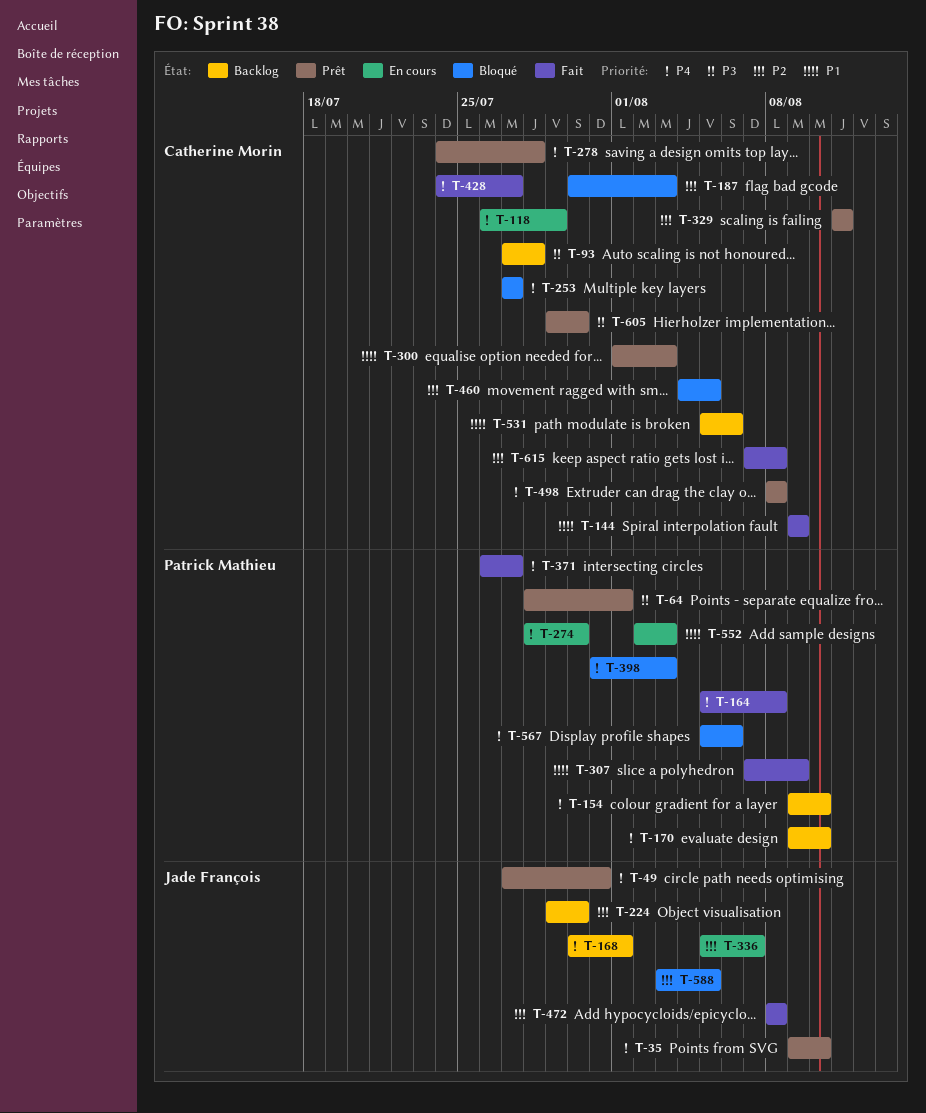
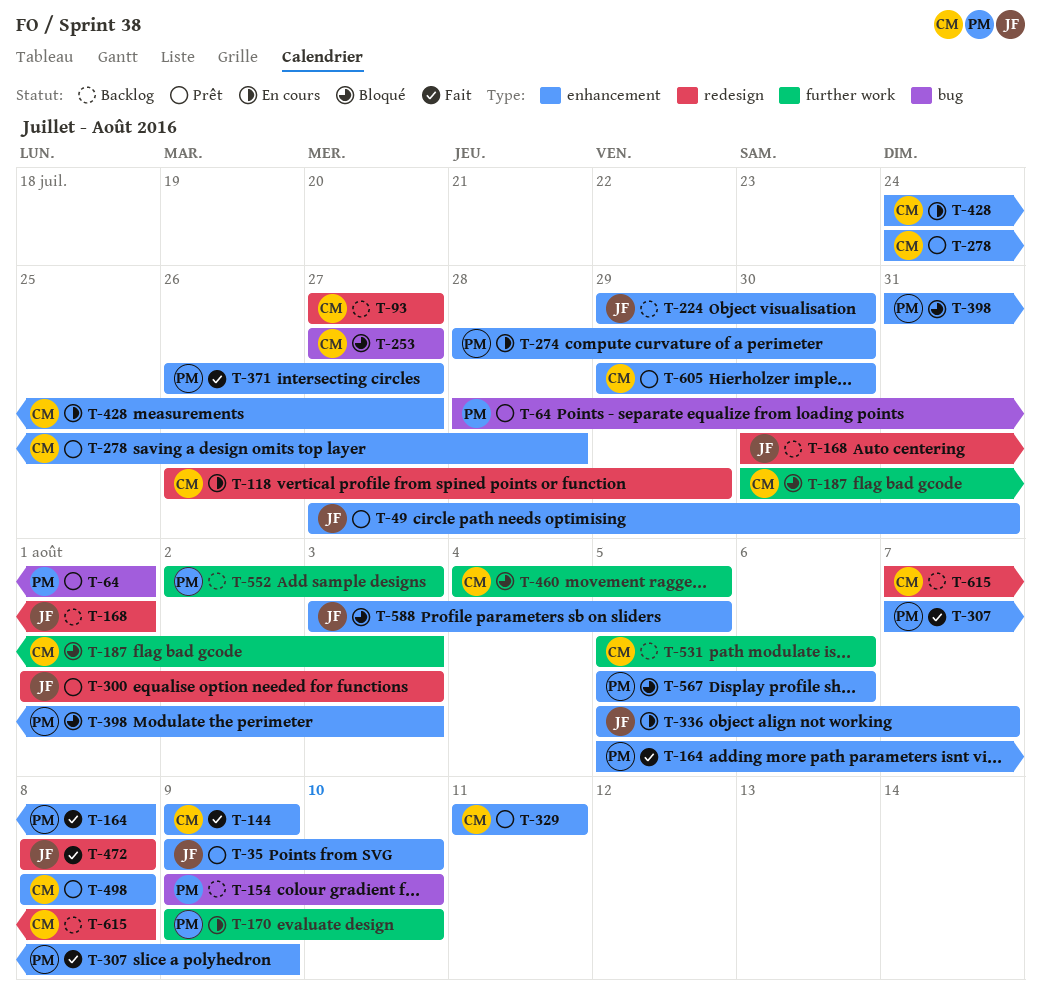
T-93, due: Jul 28 -> Jul 27
T-170, status: Backlog -> En cours
T-300, owner: Catherine Morin -> Jade François
T-428, status: Fait -> En cours
T-552, status: En cours -> Backlog
T-615, status: Fait -> Backlog

